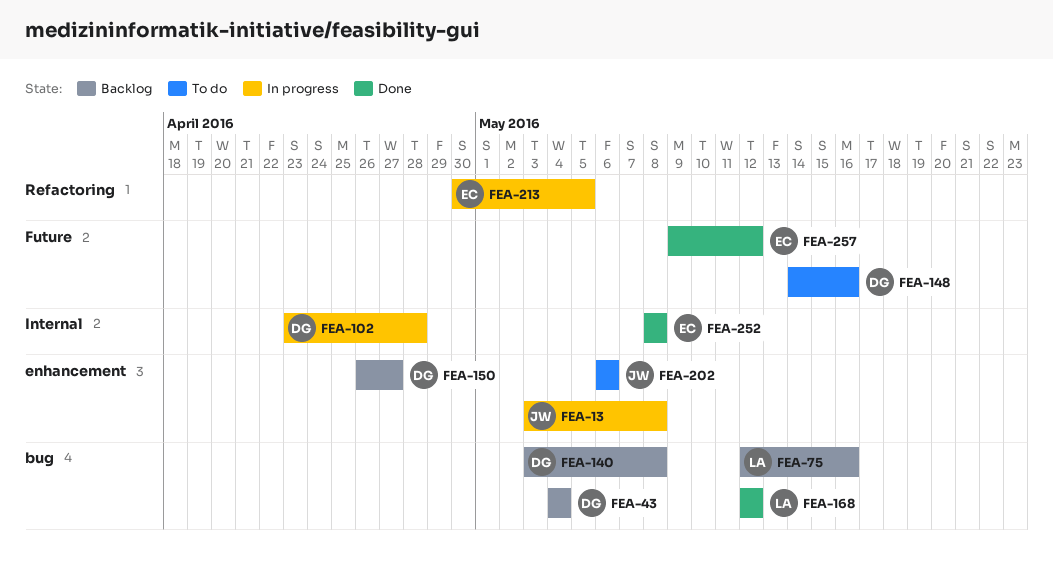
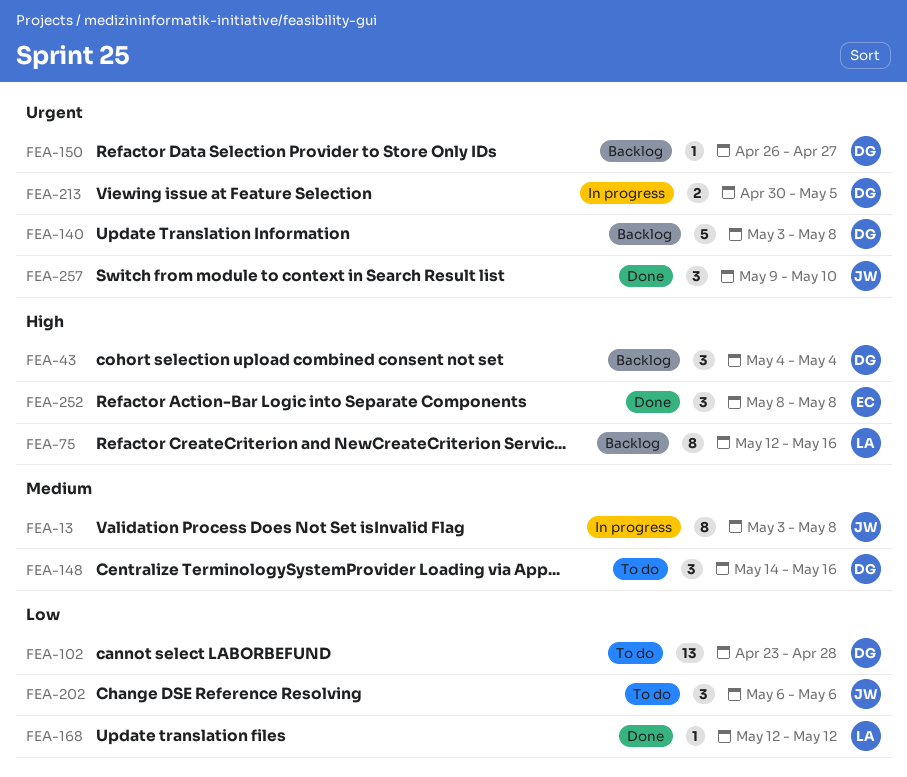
FEA-102, status: In progress -> To do
FEA-213, owner: EC -> DG
FEA-257, owner: EC -> JW
FEA-257, due: May 12 -> May 10

